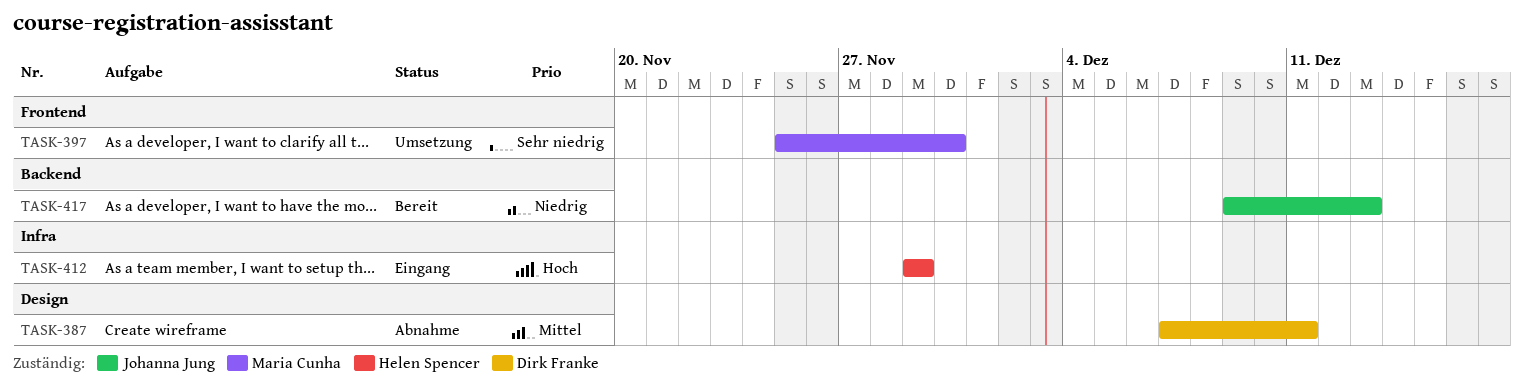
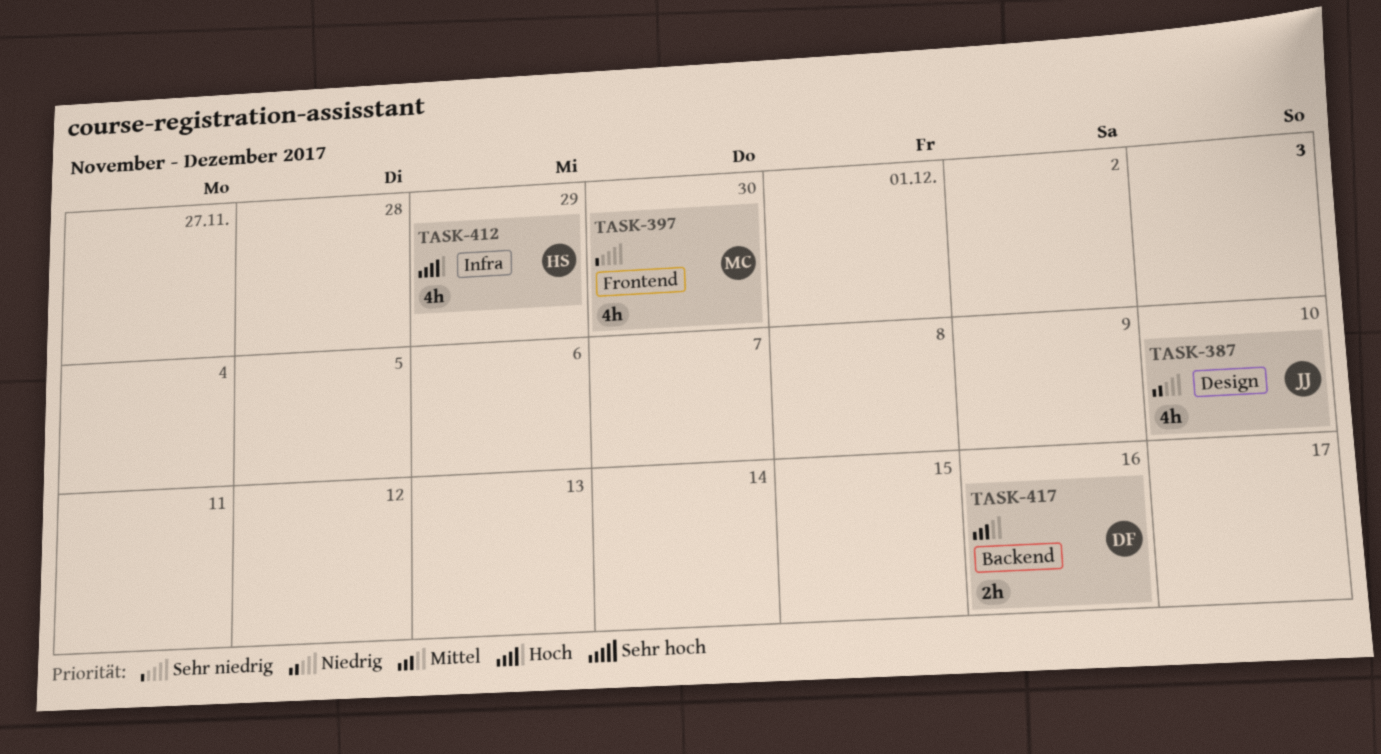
TASK-387, owner: Dirk Franke -> Johanna Jung
TASK-387, priority: Mittel -> Niedrig
TASK-387, due: Dec 11 -> Dec 10
TASK-417, owner: Johanna Jung -> Dirk Franke
TASK-417, priority: Niedrig -> Mittel
TASK-417, due: Dec 13 -> Dec 16

